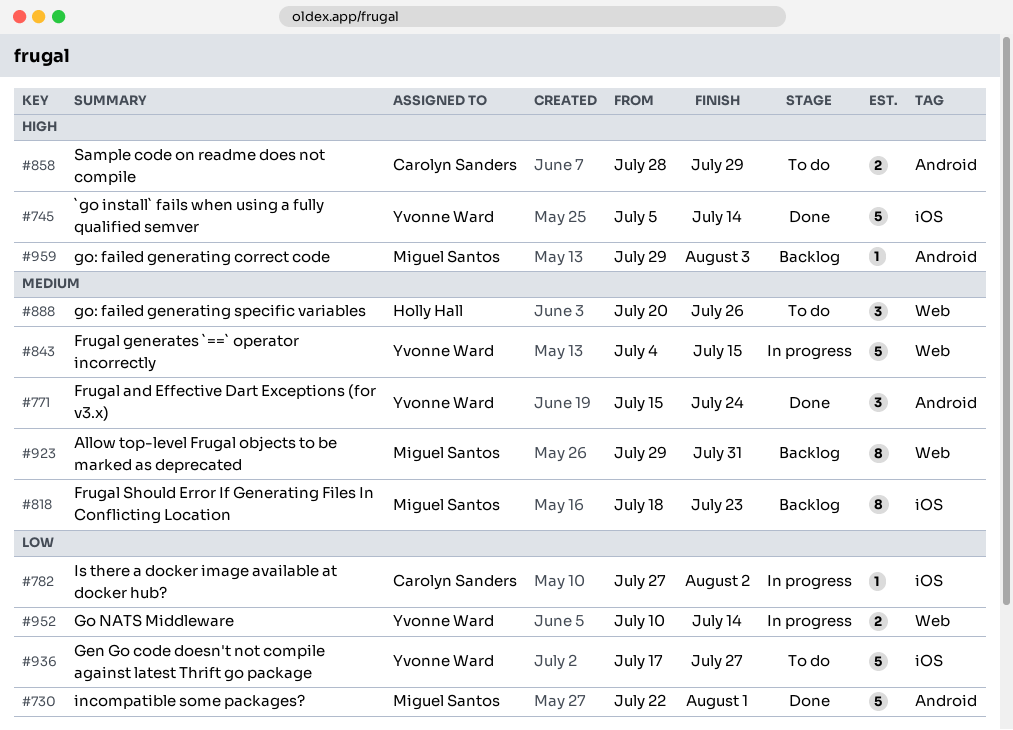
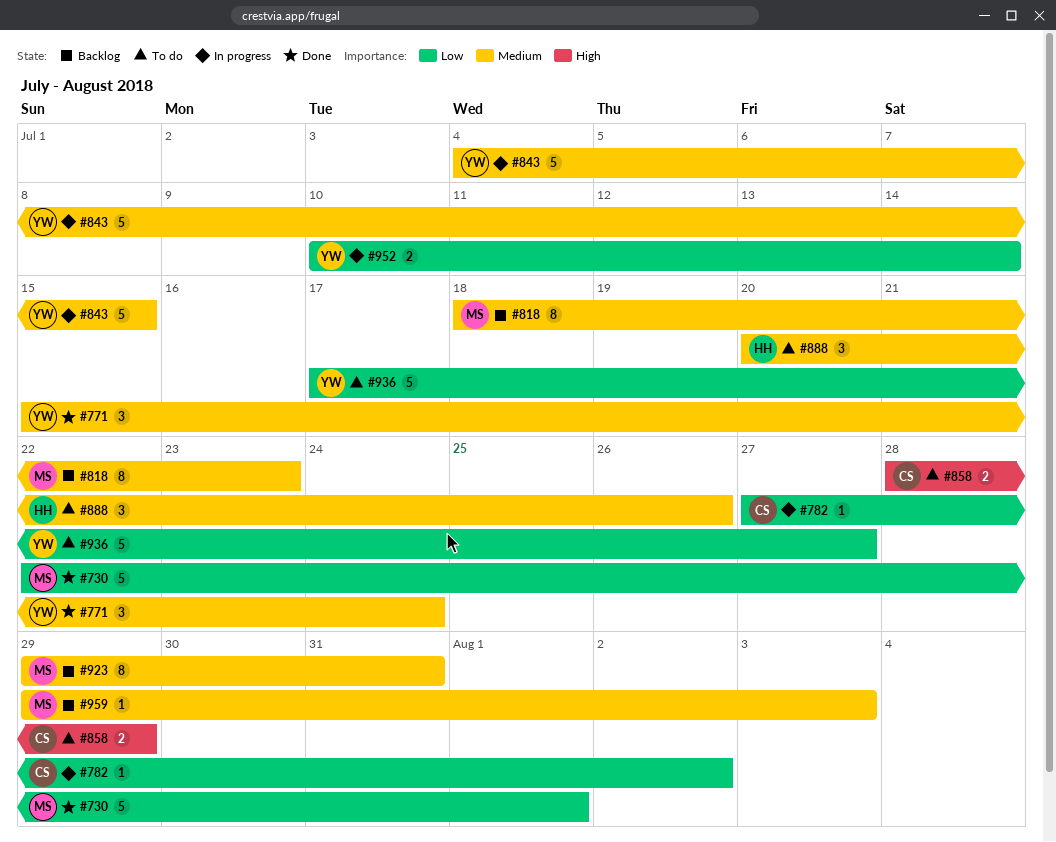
#745: present -> none
#959, priority: High -> Medium

